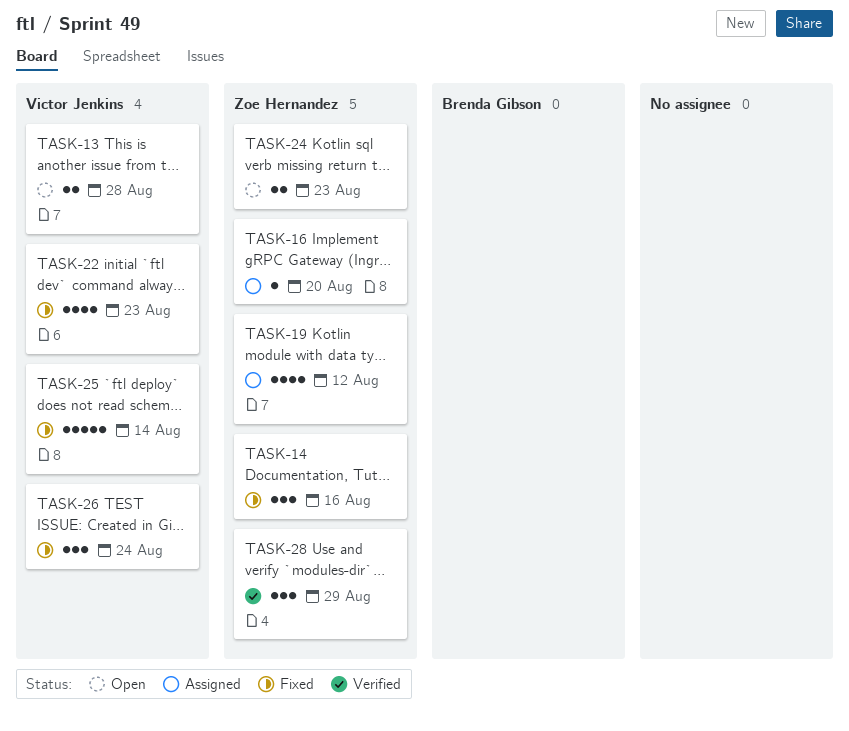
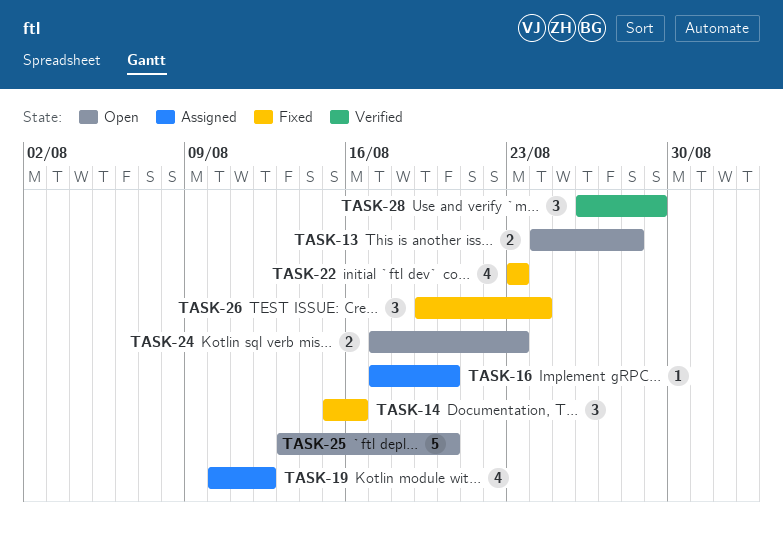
TASK-25, status: Fixed -> Open
TASK-25, due: Aug 14 -> Aug 20

